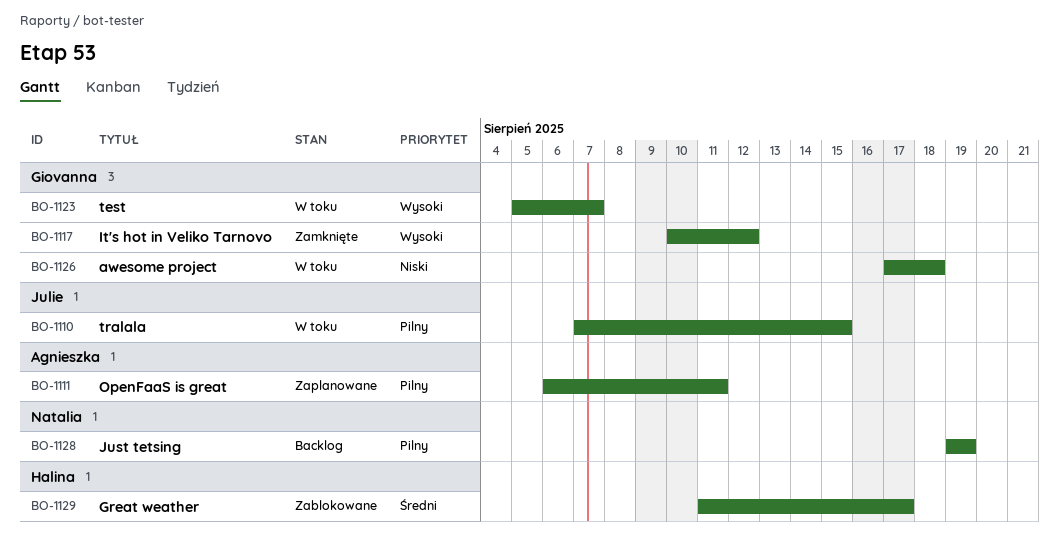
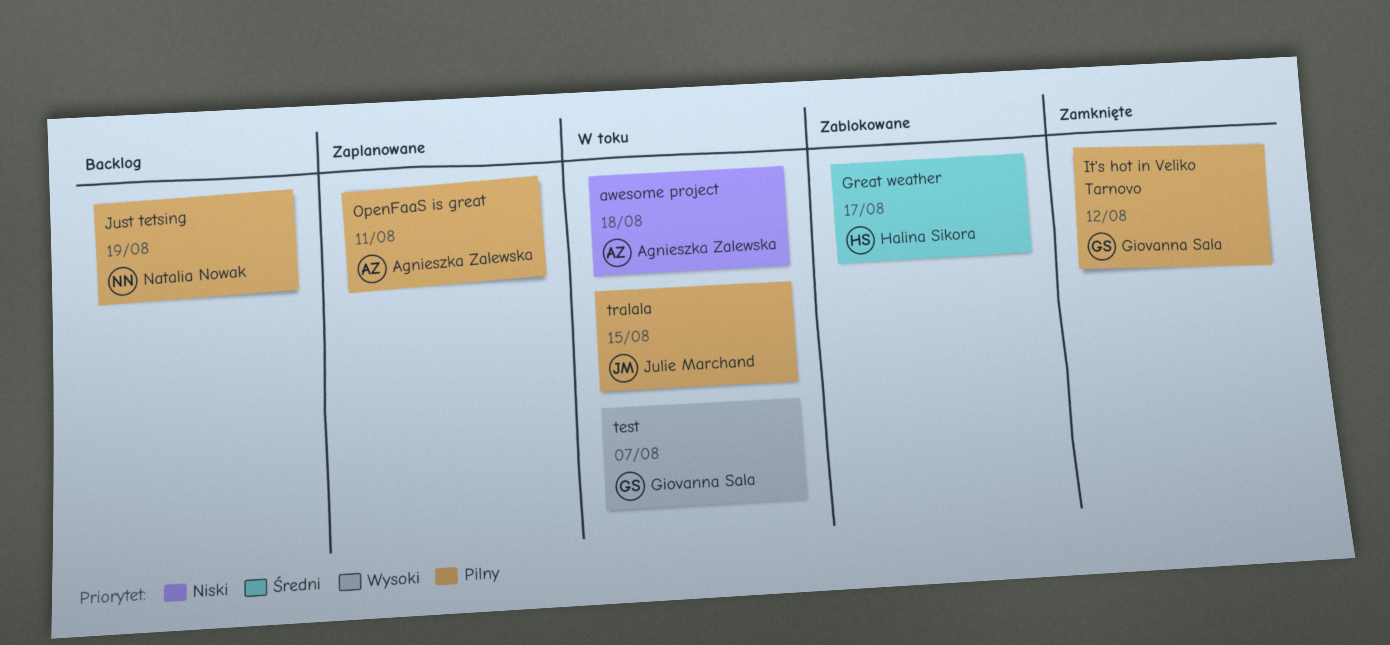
awesome project, owner: Giovanna Sala -> Agnieszka Zalewska
It's hot in Veliko Tarnovo, priority: Wysoki -> Pilny

